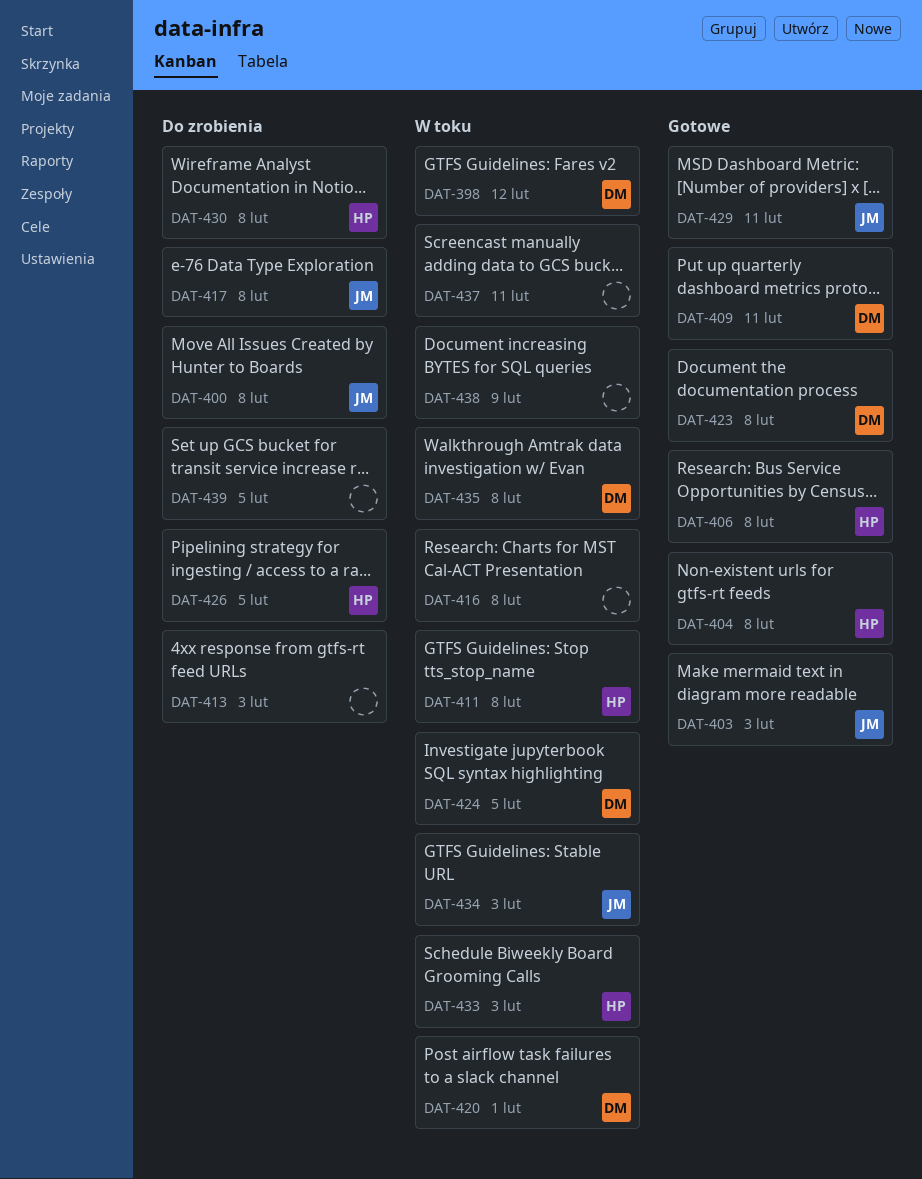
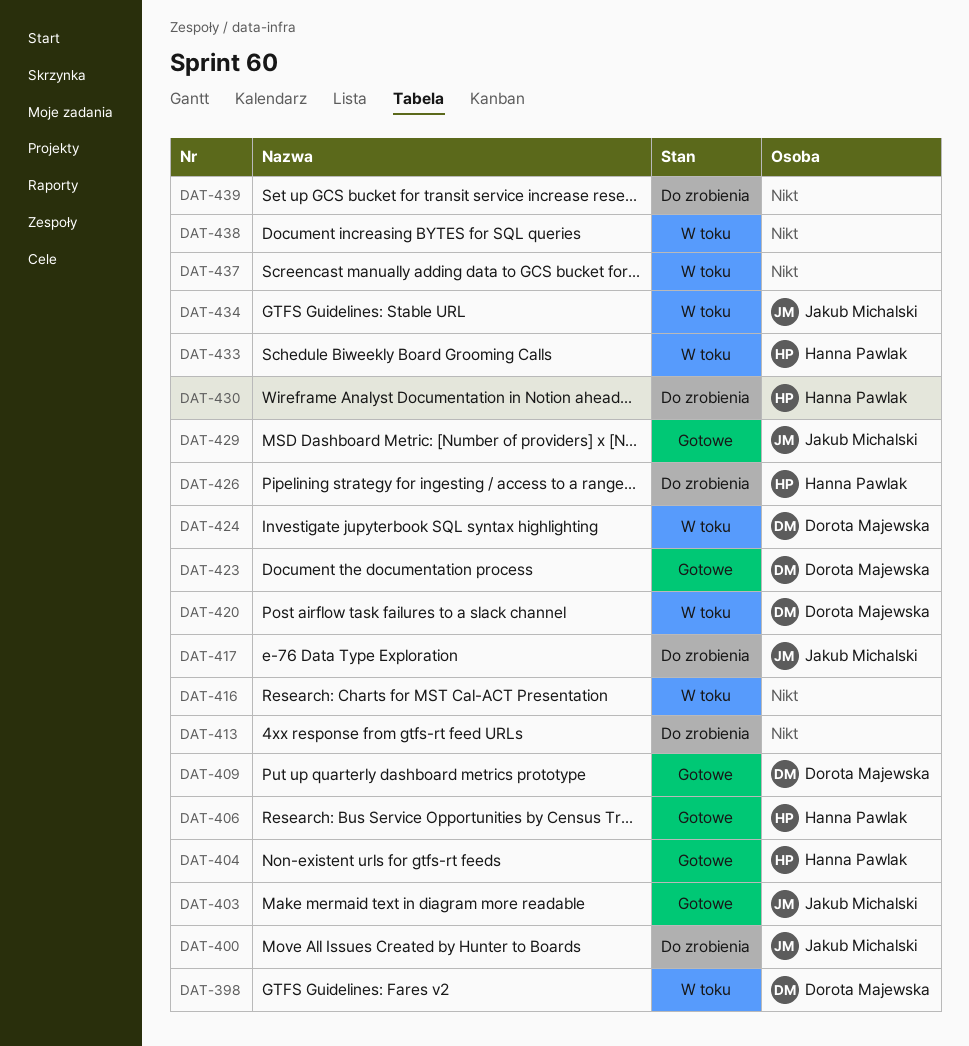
DAT-411: present -> none
DAT-435: present -> none

